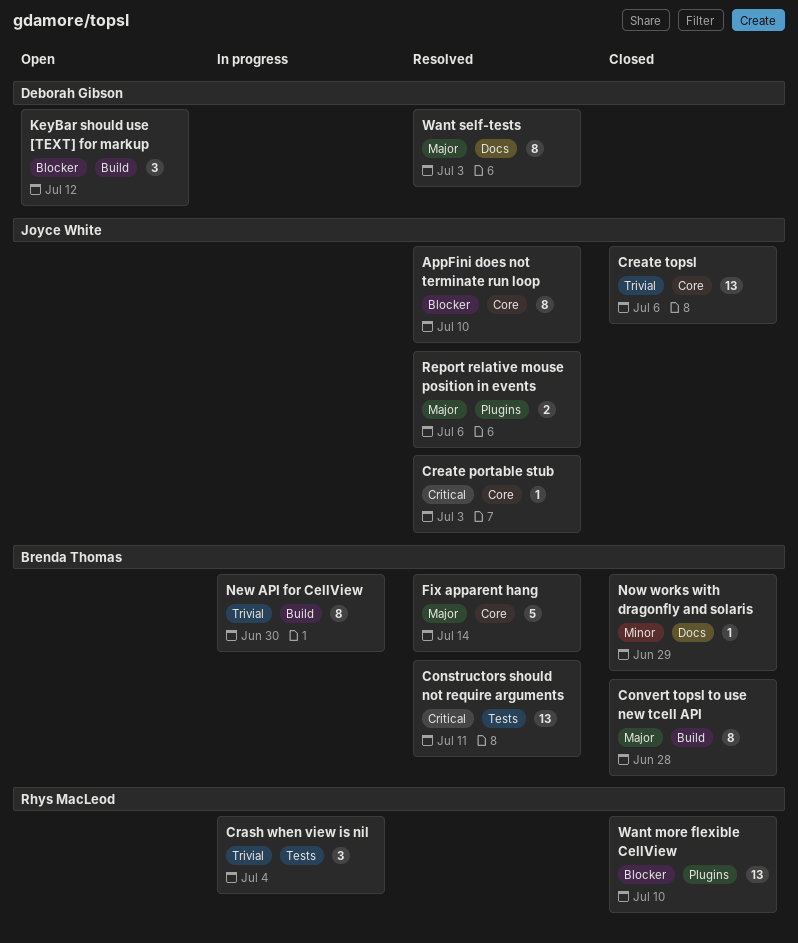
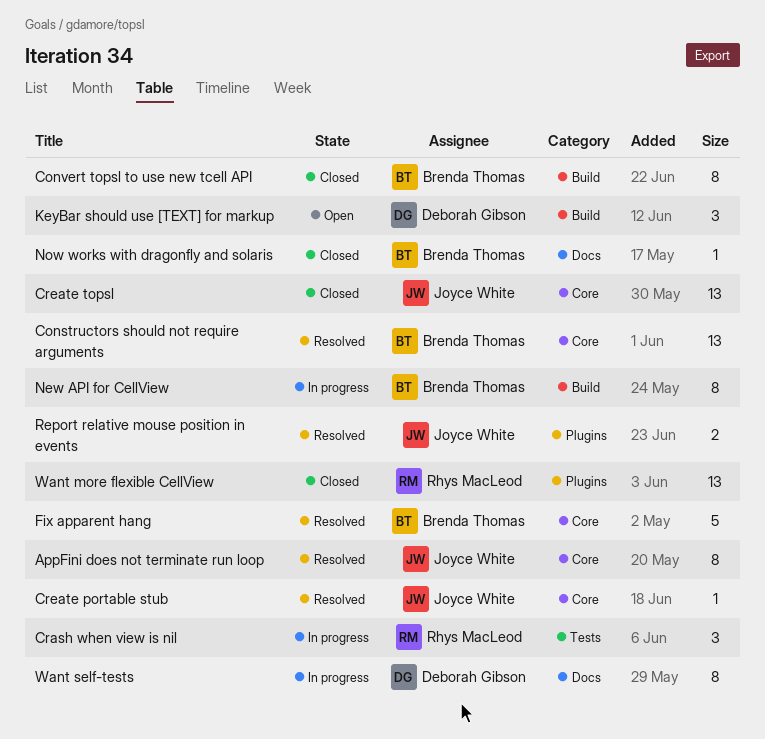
Constructors should not require arguments, label: Tests -> Core
Want self-tests, status: Resolved -> In progress

